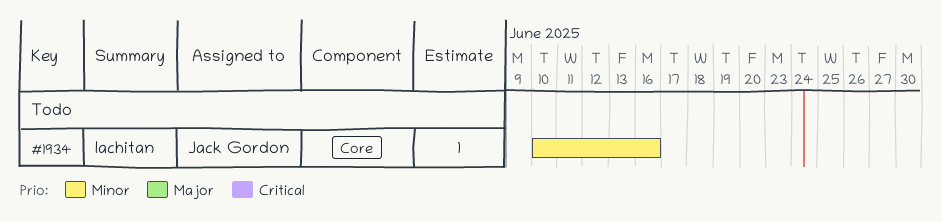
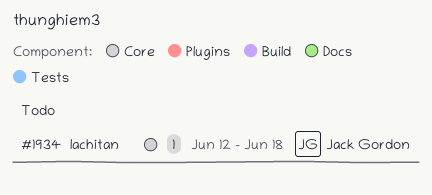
#1934, start: Jun 10 -> Jun 12
#1934, due: Jun 16 -> Jun 18

